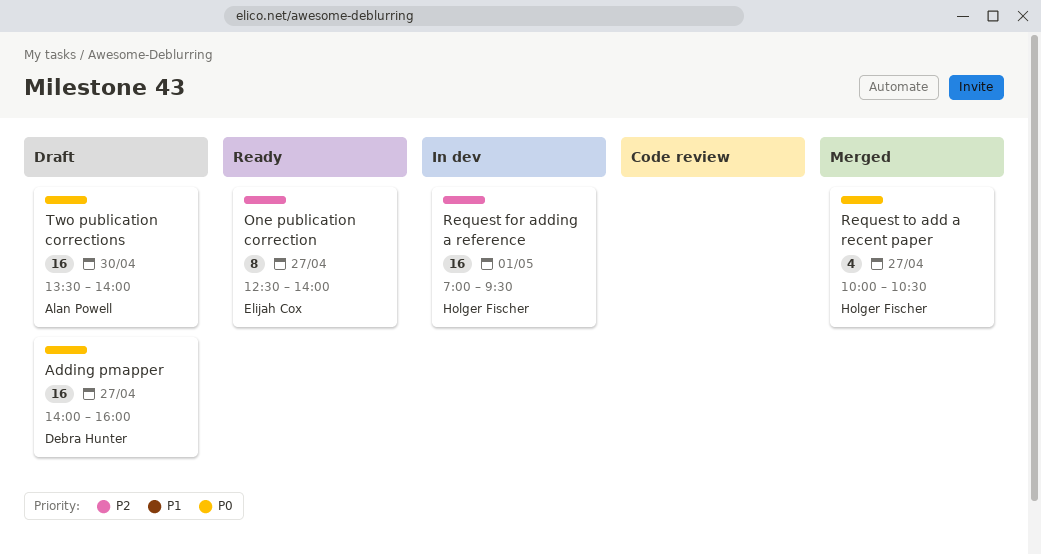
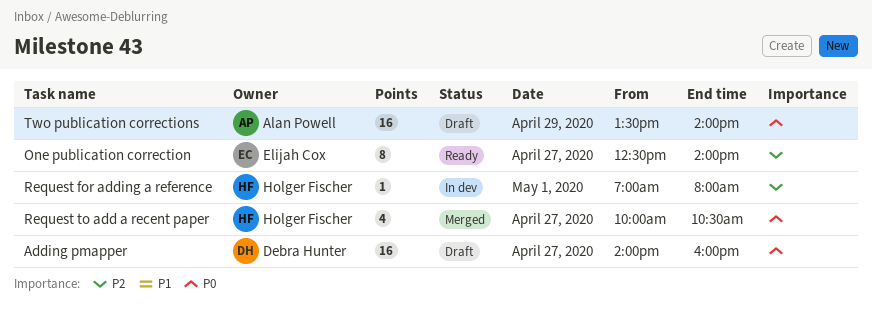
Request for adding a reference, estimate: 16 -> 1
Request for adding a reference, ends: 09:30 -> 08:00
Two publication corrections, day: Apr 30 -> Apr 29

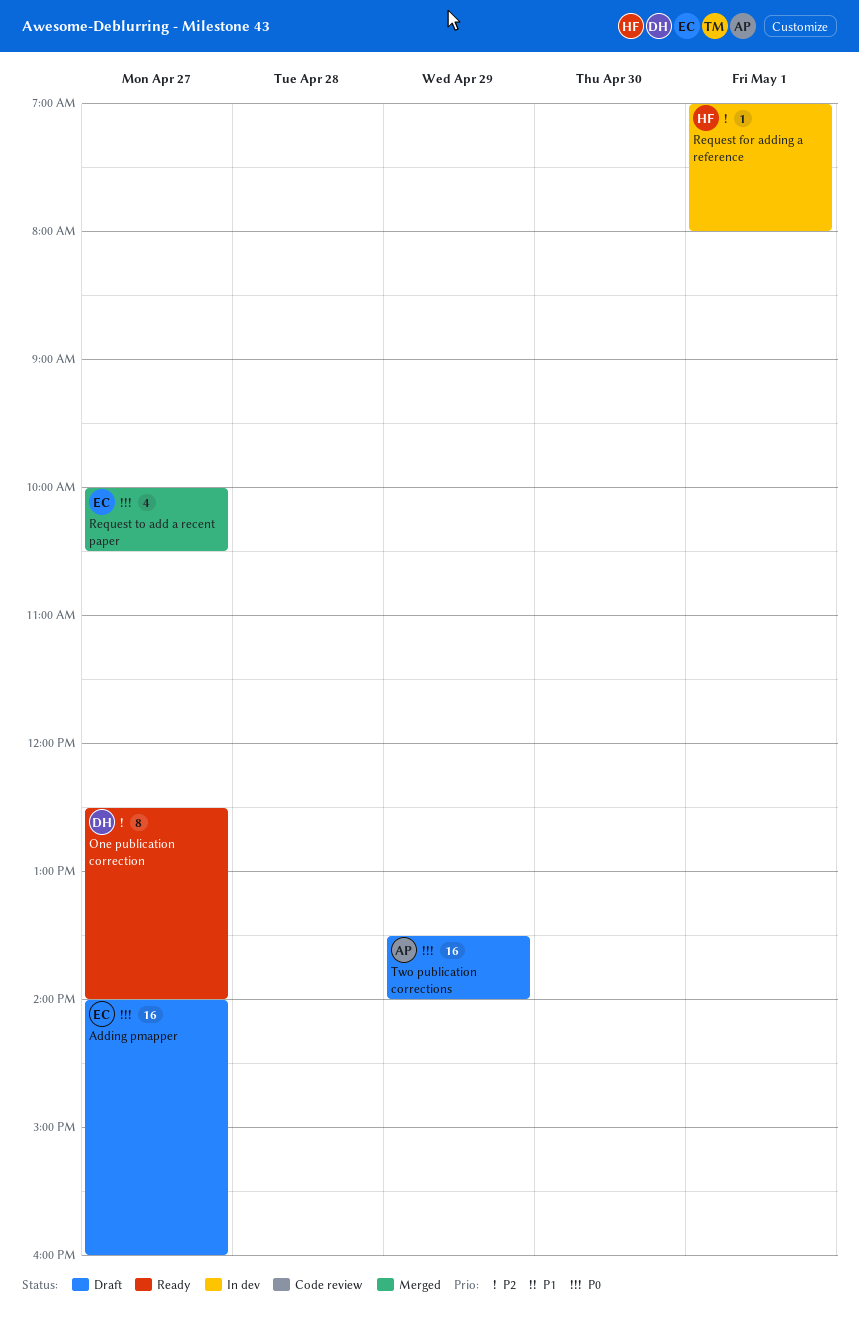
Adding pmapper, owner: Debra Hunter -> Elijah Cox
One publication correction, owner: Elijah Cox -> Debra Hunter
Request to add a recent paper, owner: Holger Fischer -> Elijah Cox

